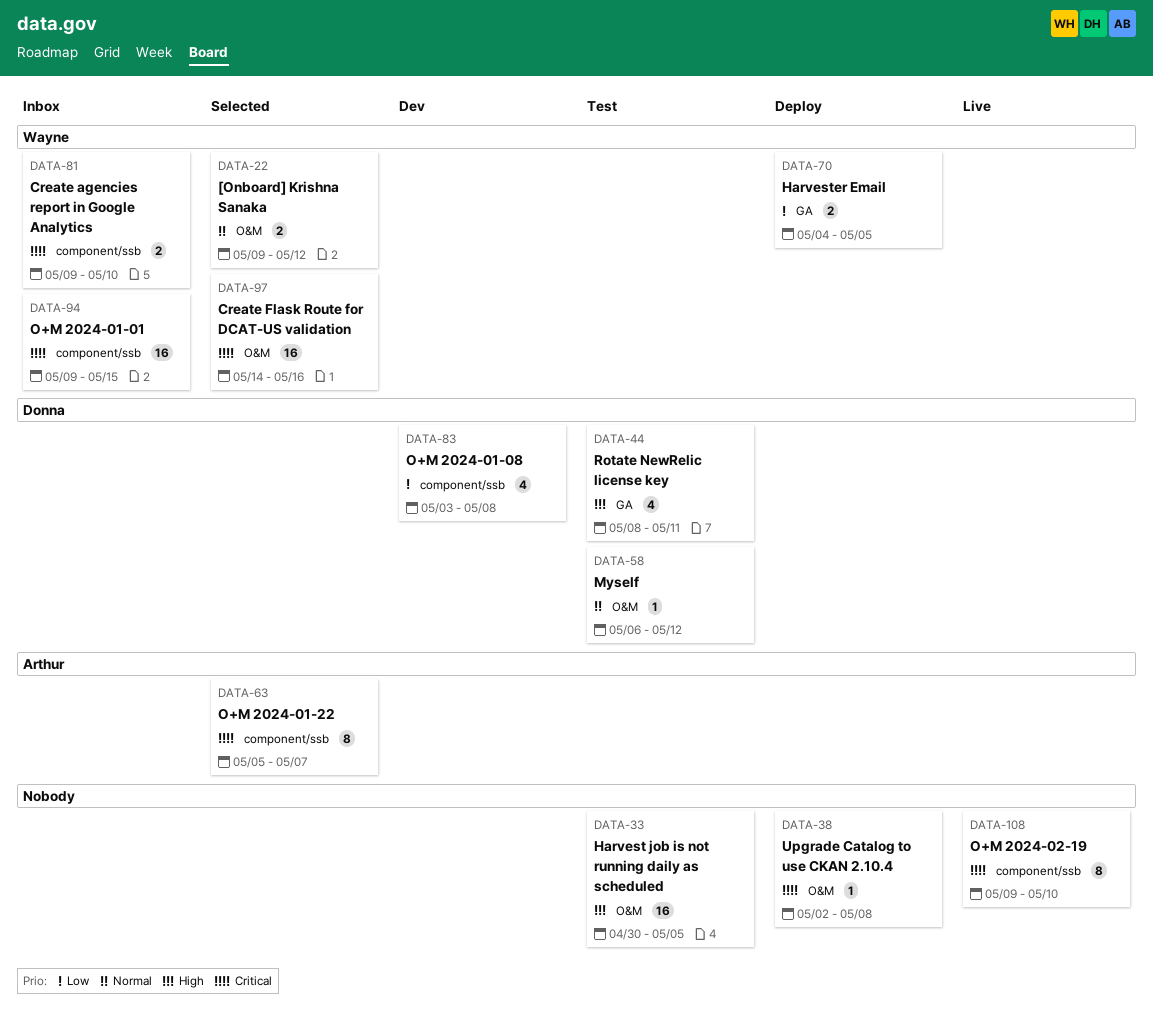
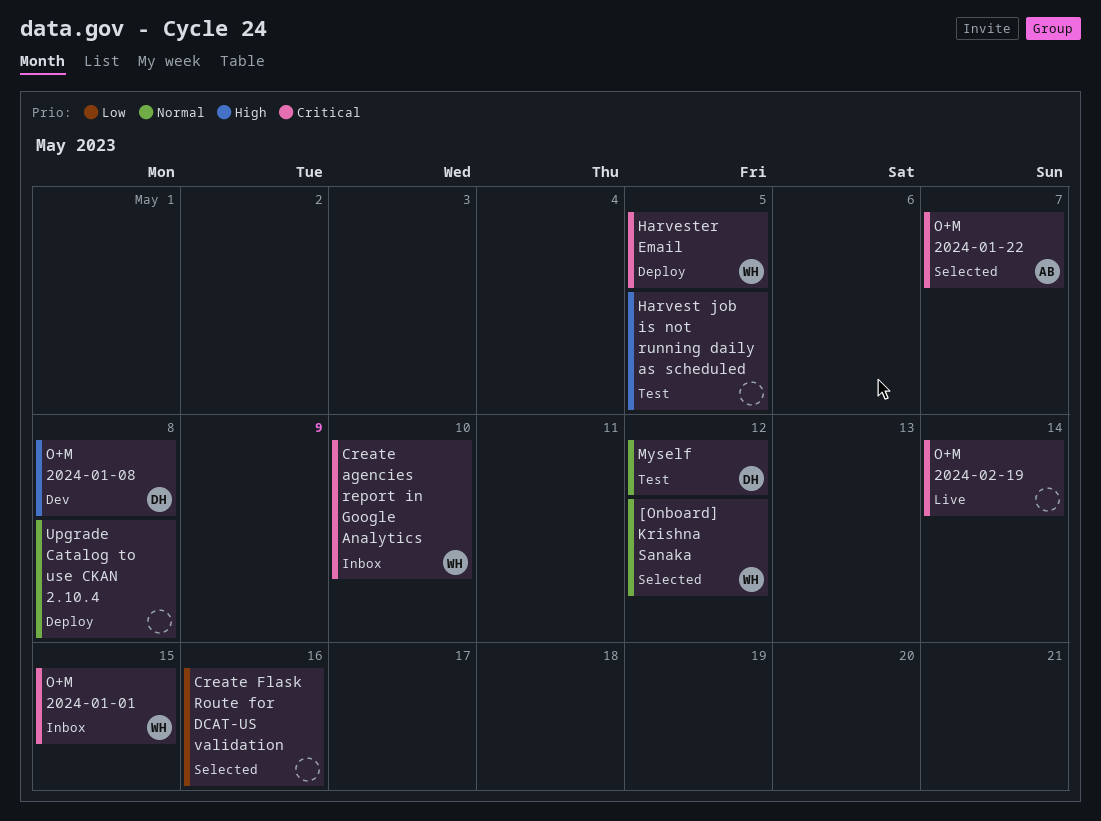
Create Flask Route for DCAT-US validation, owner: Wayne -> none
Create Flask Route for DCAT-US validation, priority: Critical -> Low
Harvester Email, priority: Low -> Critical
O+M 2024-01-08, priority: Low -> High
O+M 2024-02-19, due: May 10 -> May 14
Rotate NewRelic license key: present -> none
Upgrade Catalog to use CKAN 2.10.4, priority: Critical -> Normal

